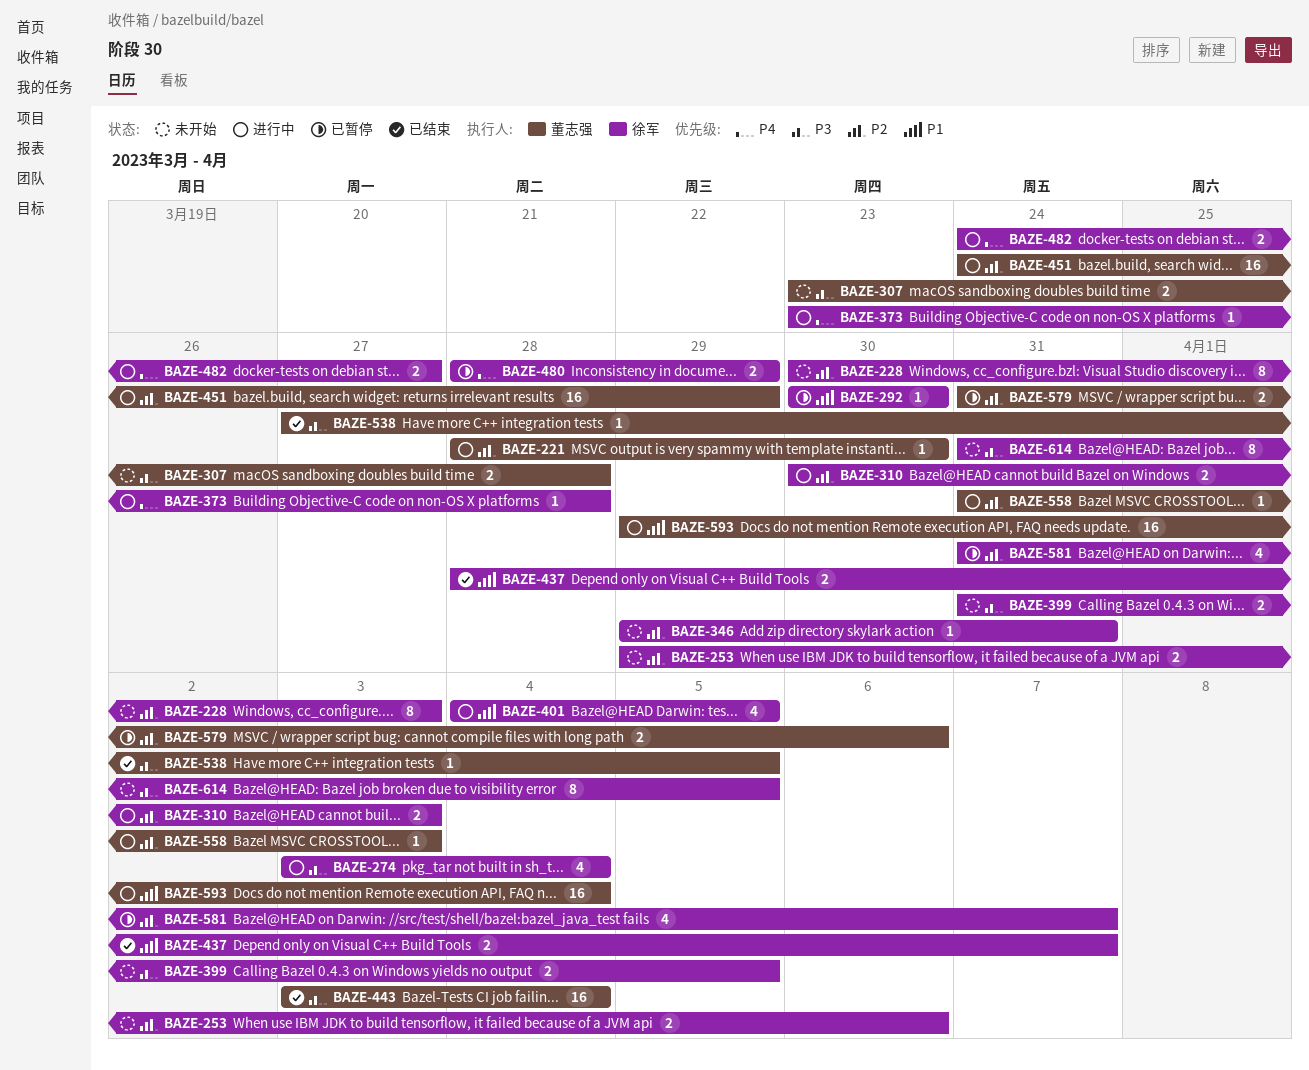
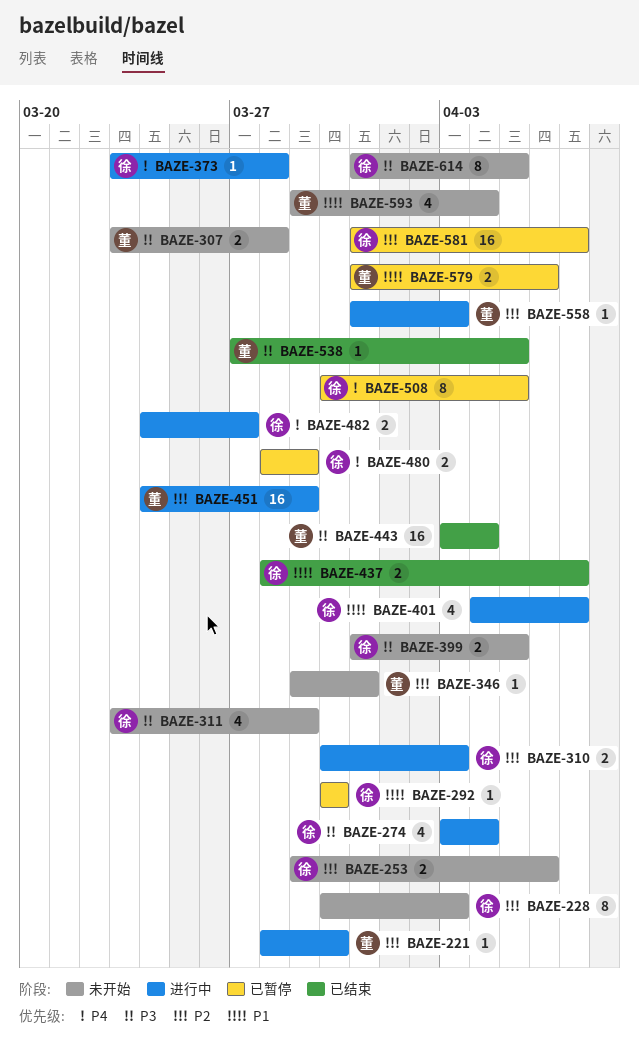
BAZE-311: none -> present
BAZE-346, owner: 徐军 -> 董志强
BAZE-401, due: Apr 5 -> Apr 7
BAZE-508: none -> present
BAZE-579, priority: P2 -> P1
BAZE-581, estimate: 4 -> 16
BAZE-593, status: 进行中 -> 未开始
BAZE-593, estimate: 16 -> 4

